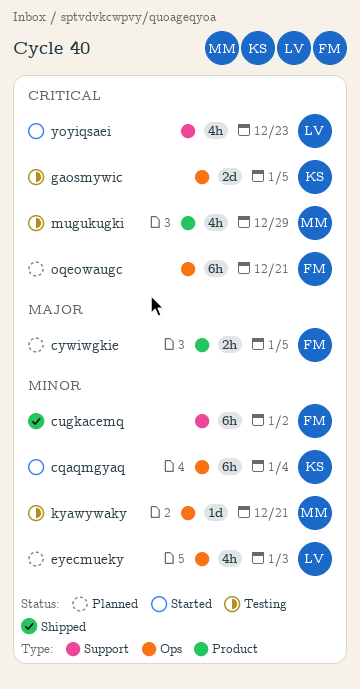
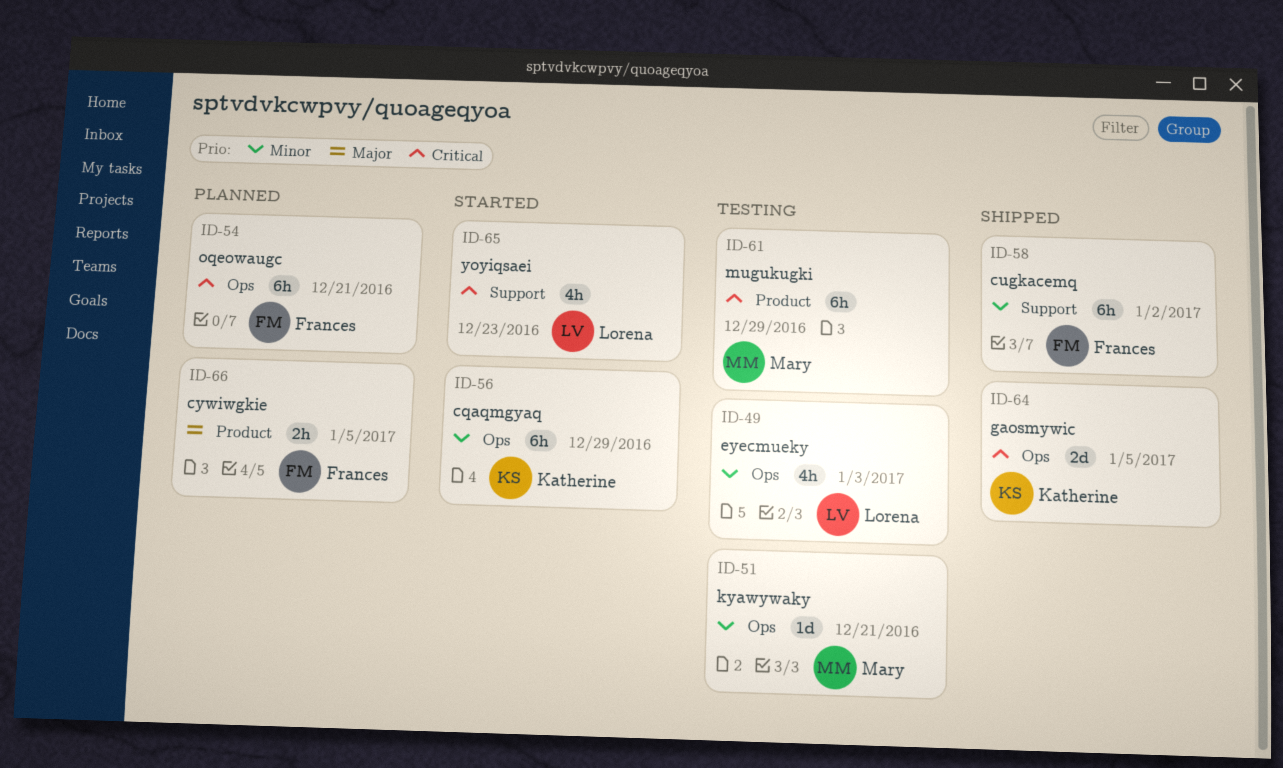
cqaqmgyaq, due: Jan 4 -> Dec 29
eyecmueky, status: Planned -> Testing
gaosmywic, status: Testing -> Shipped
mugukugki, estimate: 4h -> 6h

